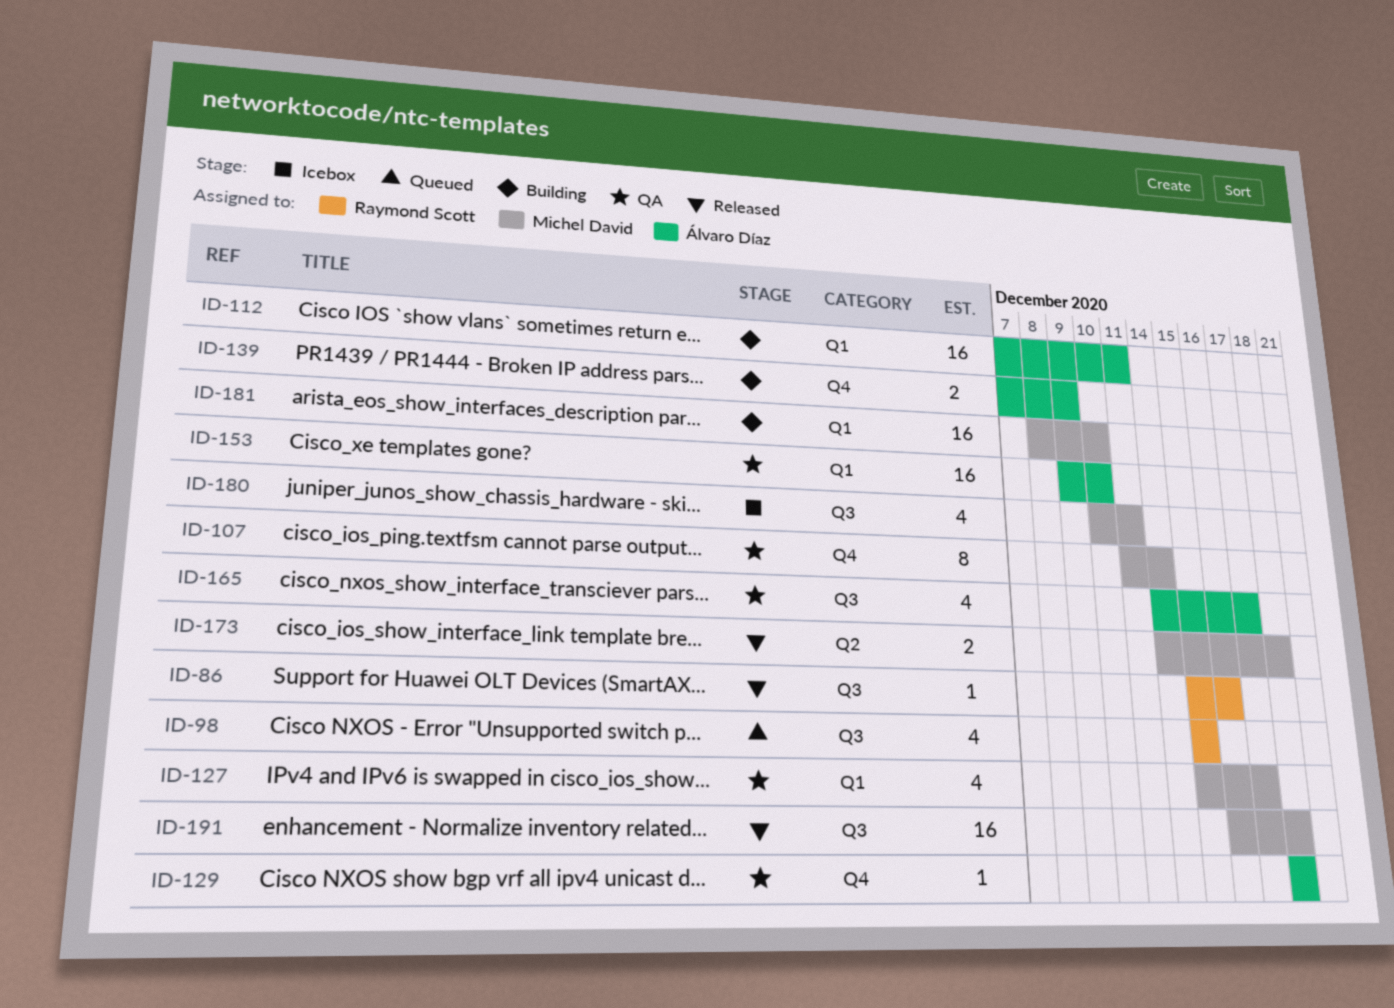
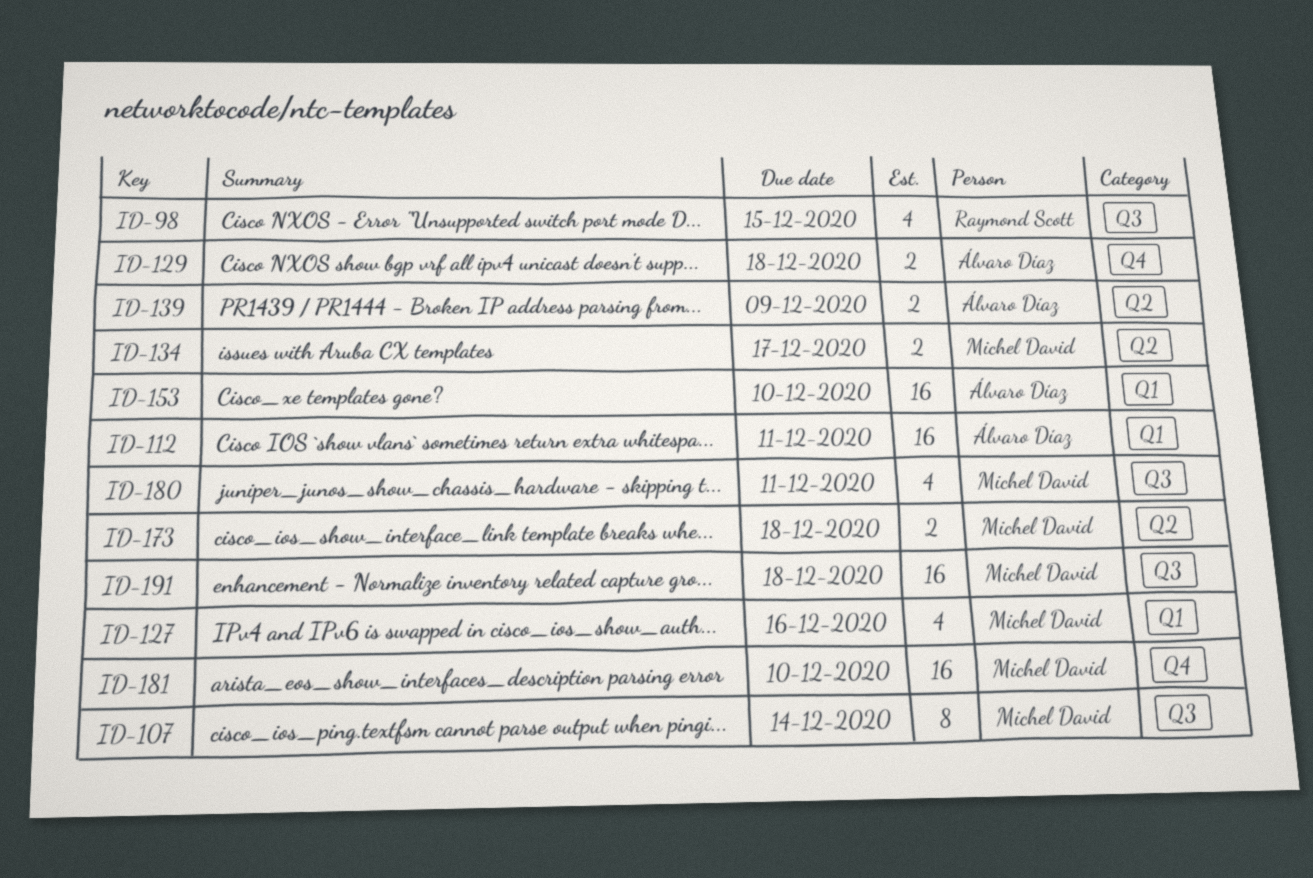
ID-86: present -> none
ID-107, label: Q4 -> Q3
ID-127, due: Dec 17 -> Dec 16
ID-129, estimate: 1 -> 2
ID-134: none -> present
ID-139, label: Q4 -> Q2
ID-165: present -> none
ID-181, label: Q1 -> Q4

